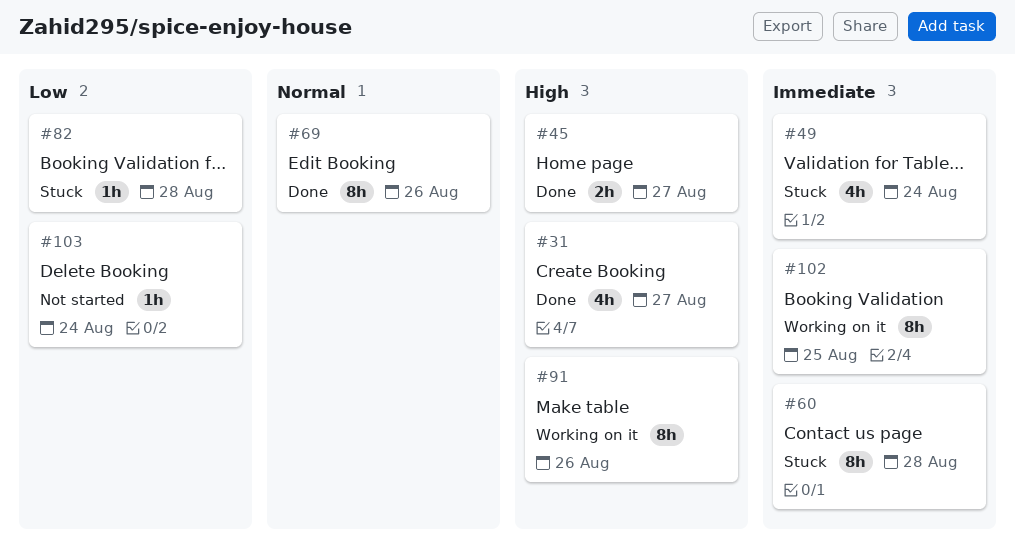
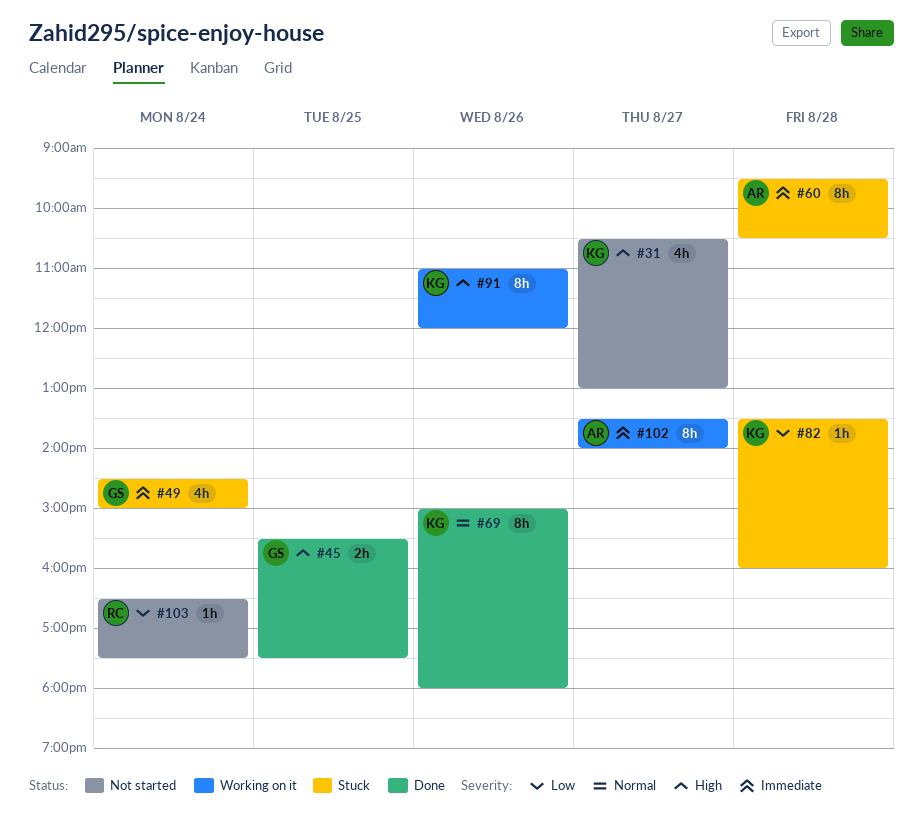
#31, status: Done -> Not started
#45, day: Aug 27 -> Aug 25
#102, day: Aug 25 -> Aug 27

